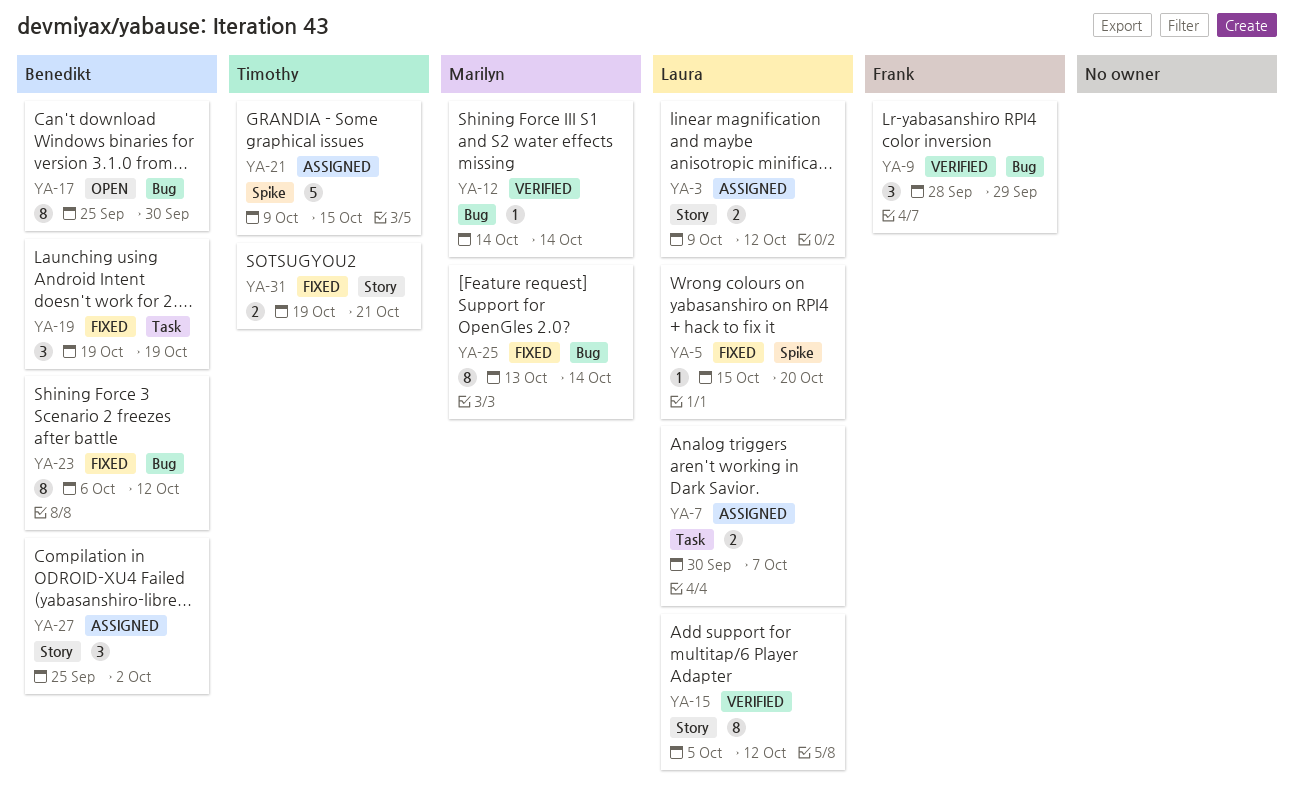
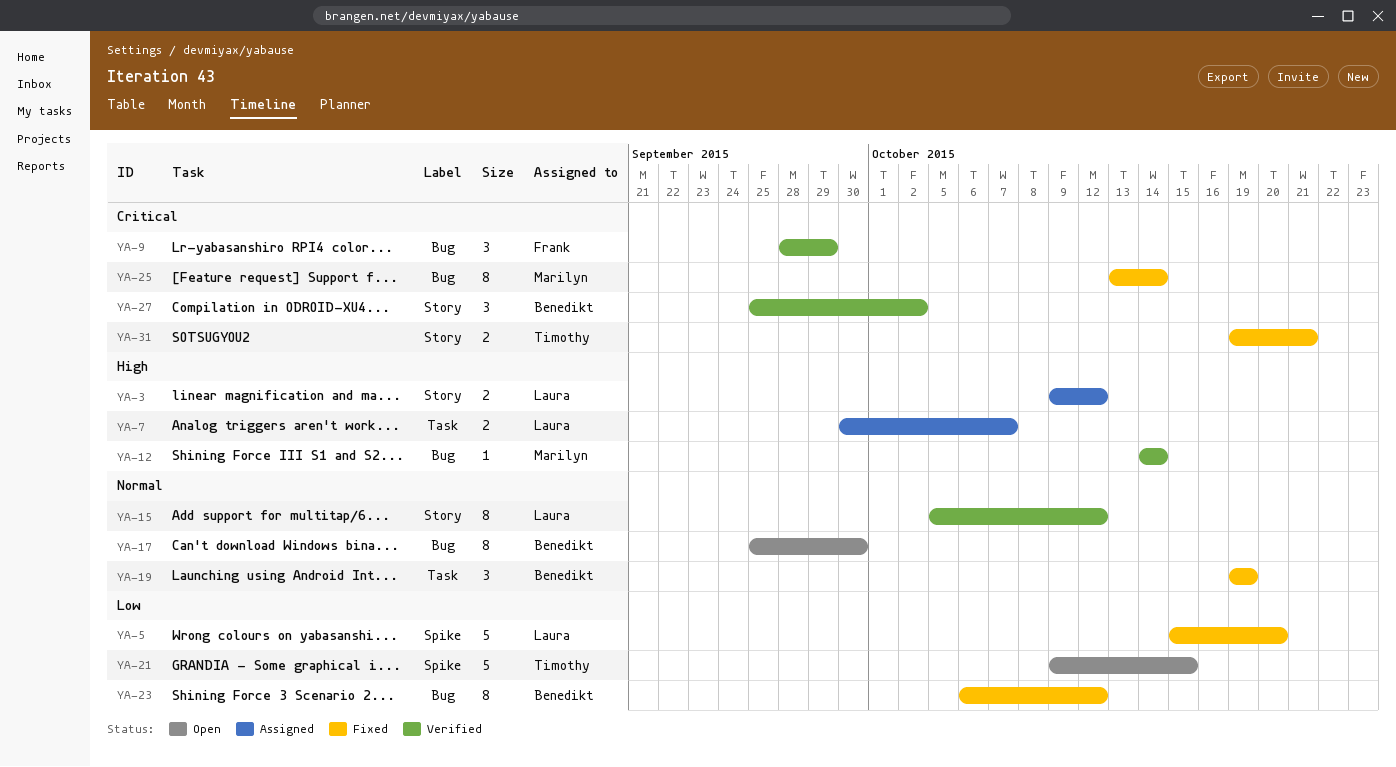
YA-5, estimate: 1 -> 5
YA-21, status: Assigned -> Open
YA-27, status: Assigned -> Verified

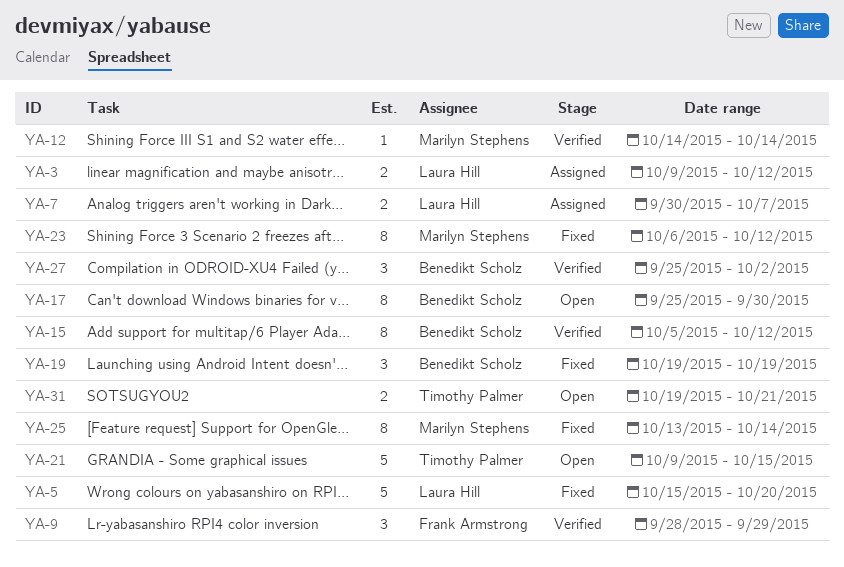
YA-15, owner: Laura Hill -> Benedikt Scholz
YA-23, owner: Benedikt Scholz -> Marilyn Stephens
YA-31, status: Fixed -> Open

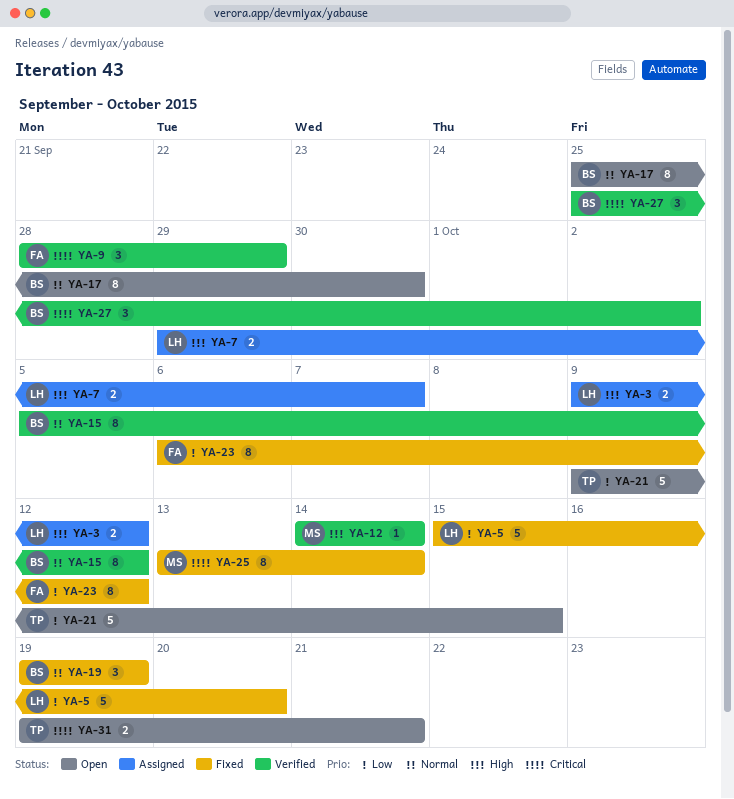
YA-7, start: Sep 30 -> Sep 29
YA-23, owner: Marilyn Stephens -> Frank Armstrong

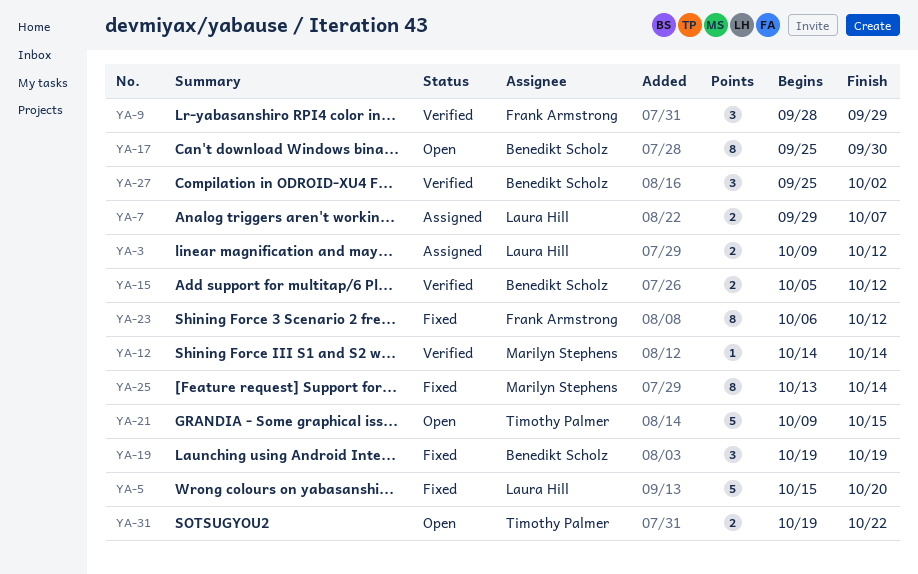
YA-15, estimate: 8 -> 2
YA-31, due: Oct 21 -> Oct 22

